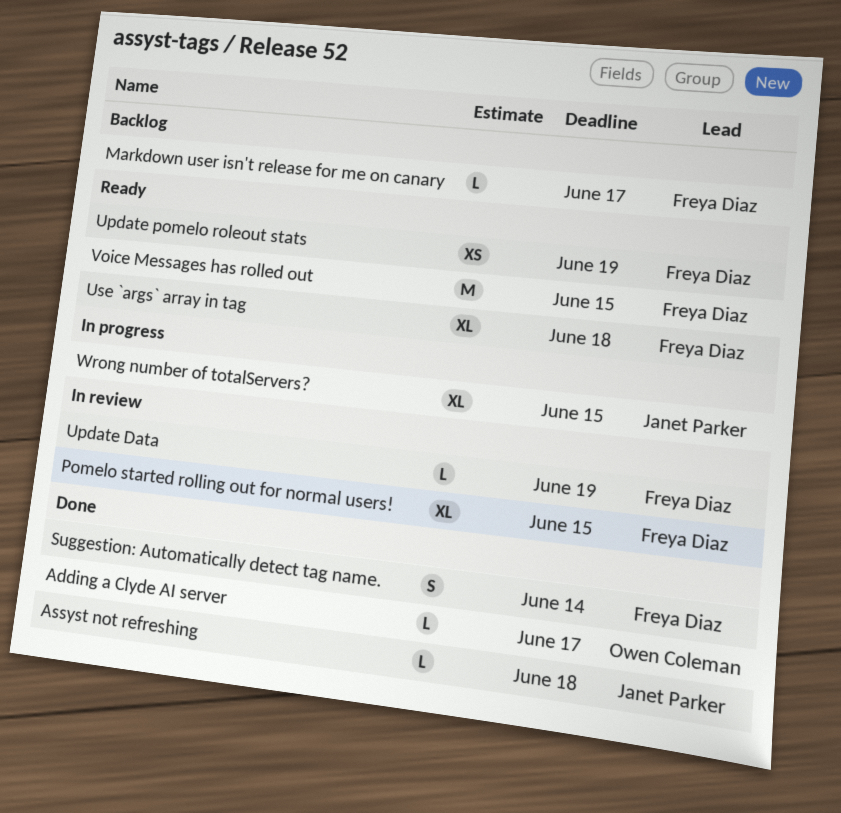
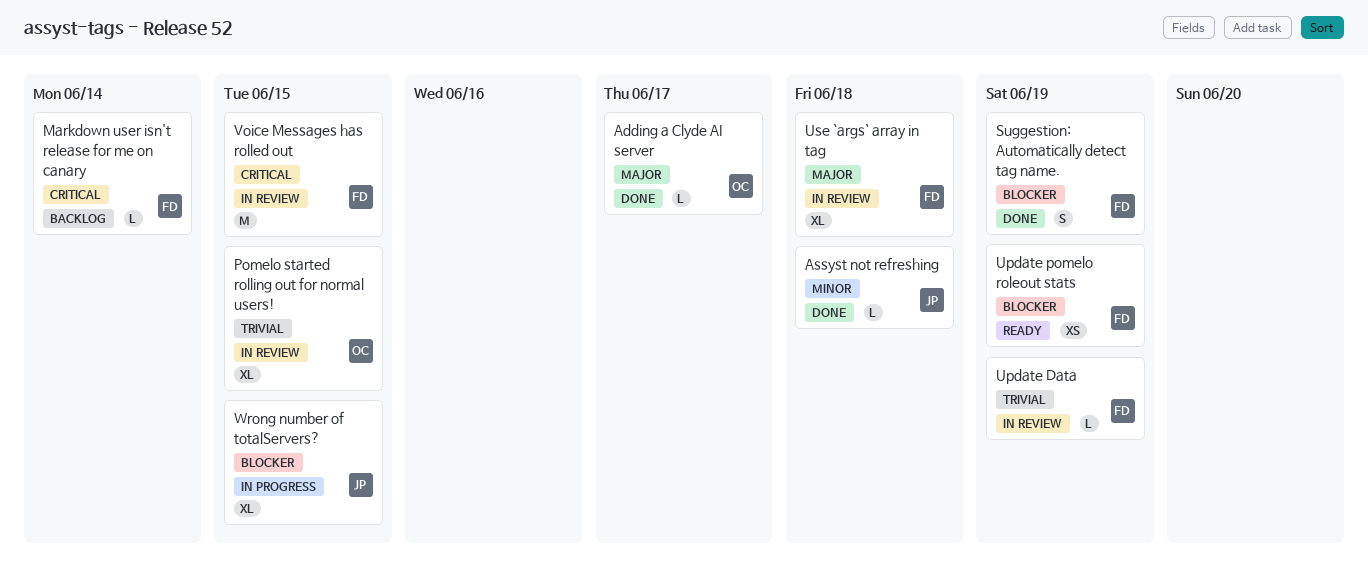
Markdown user isn't release for me on canary, due: Jun 17 -> Jun 14
Pomelo started rolling out for normal users!, owner: Freya Diaz -> Owen Coleman
Suggestion: Automatically detect tag name., due: Jun 14 -> Jun 19
Use `args` array in tag, status: Ready -> In review
Voice Messages has rolled out, status: Ready -> In review

